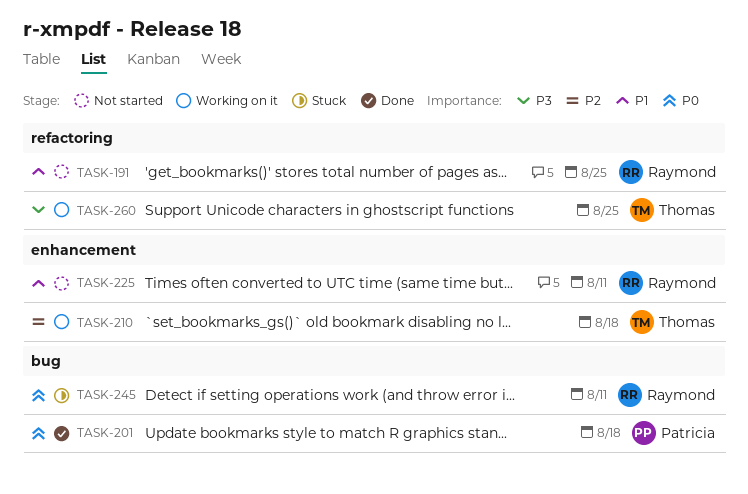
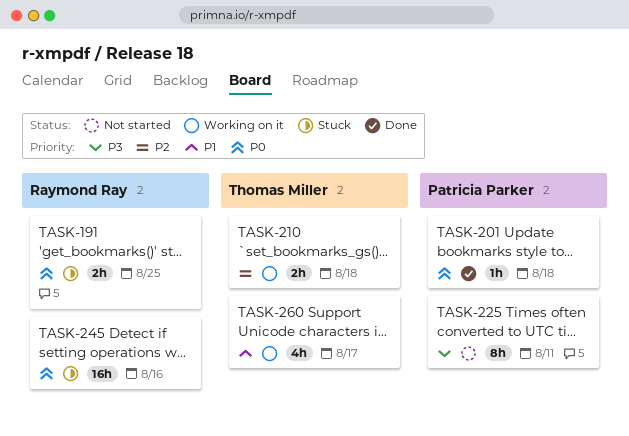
TASK-191, status: Not started -> Stuck
TASK-191, priority: P1 -> P0
TASK-225, owner: Raymond Ray -> Patricia Parker
TASK-225, priority: P1 -> P3
TASK-245, due: Aug 11 -> Aug 16
TASK-260, priority: P3 -> P1
TASK-260, due: Aug 25 -> Aug 17

